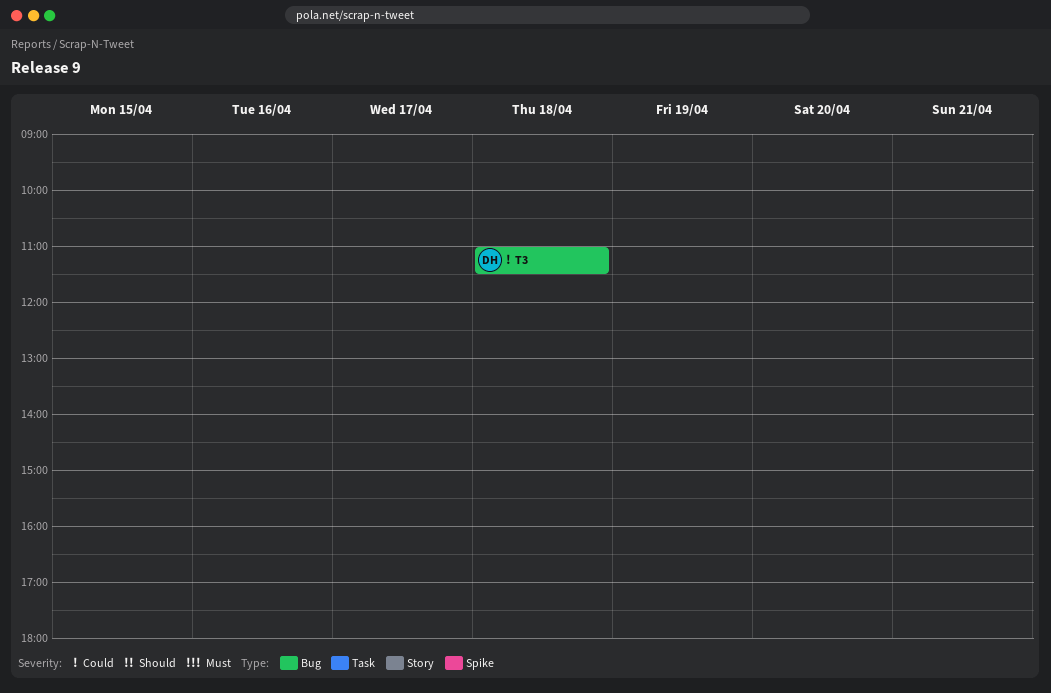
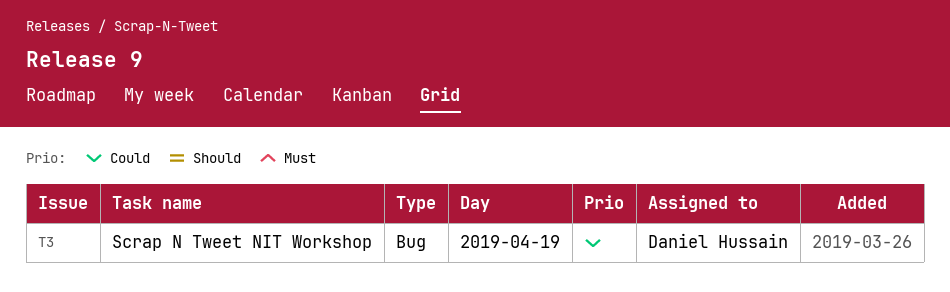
T3, day: Apr 18 -> Apr 19

